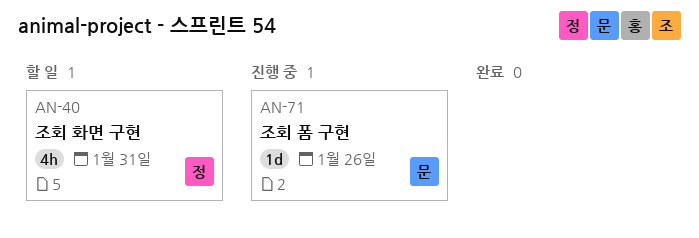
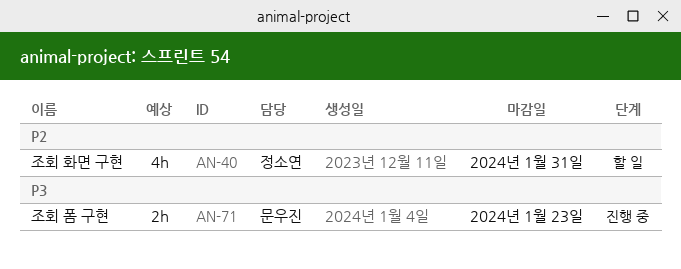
AN-71, estimate: 1d -> 2h
AN-71, due: Jan 26 -> Jan 23

